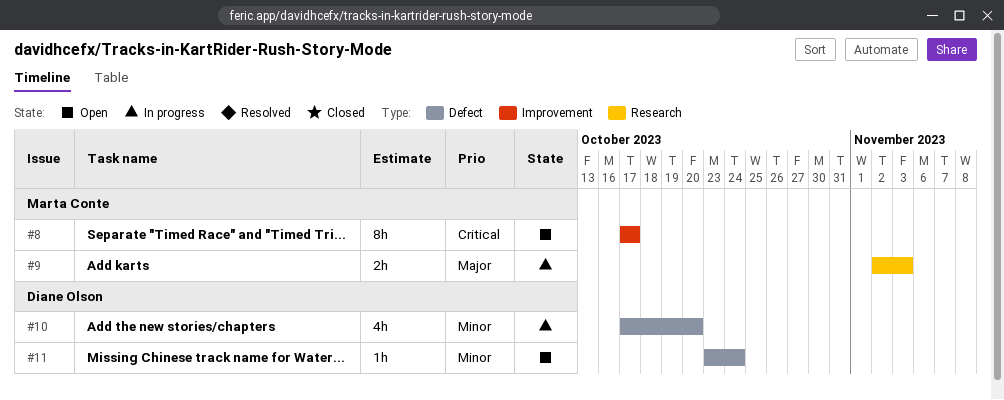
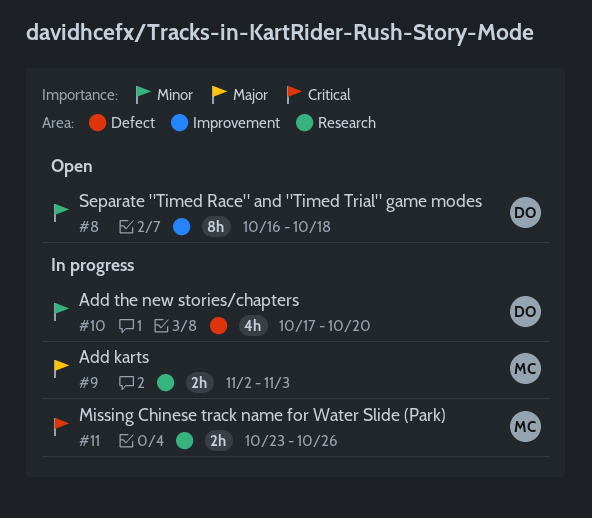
#8, owner: Marta Conte -> Diane Olson
#8, priority: Critical -> Minor
#8, start: Oct 17 -> Oct 16
#8, due: Oct 17 -> Oct 18
#11, status: Open -> In progress
#11, owner: Diane Olson -> Marta Conte
#11, priority: Minor -> Critical
#11, label: Defect -> Research
#11, estimate: 1h -> 2h
#11, due: Oct 24 -> Oct 26

